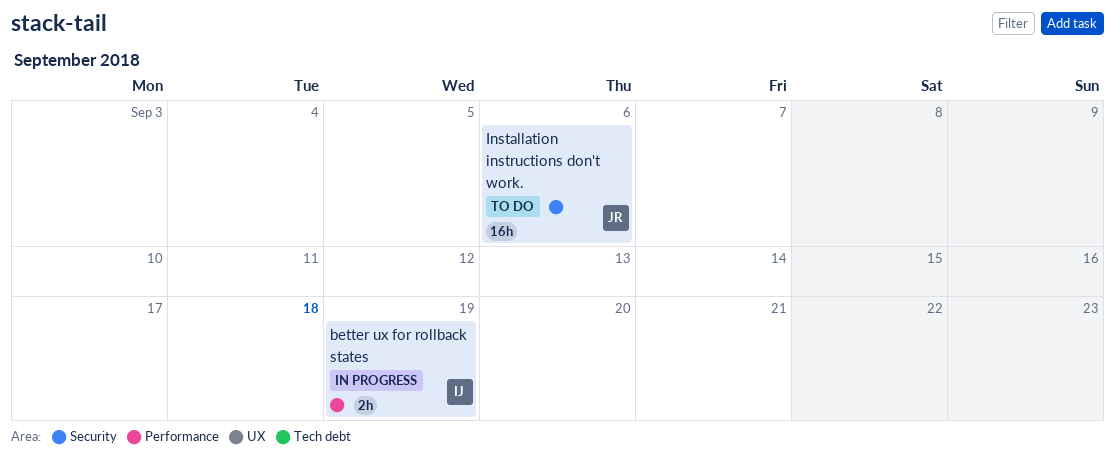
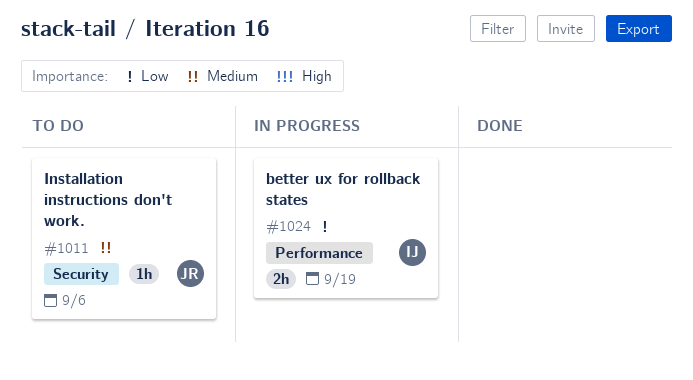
Installation instructions don't work., estimate: 16h -> 1h

